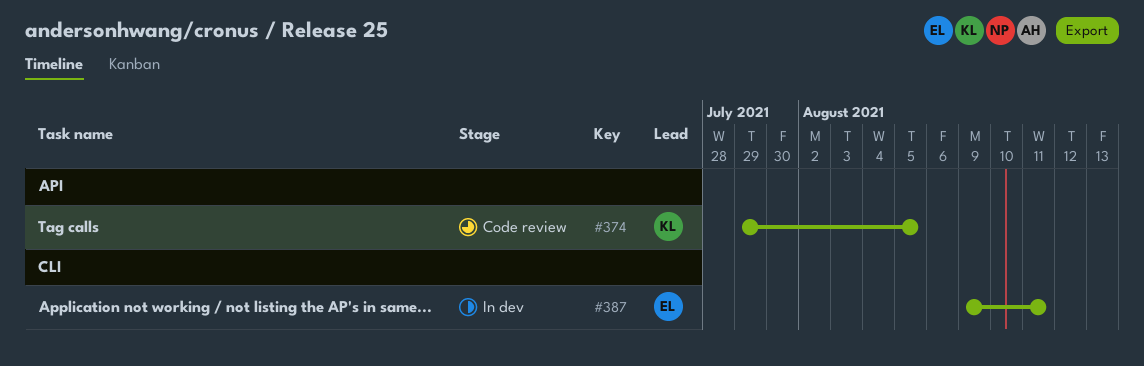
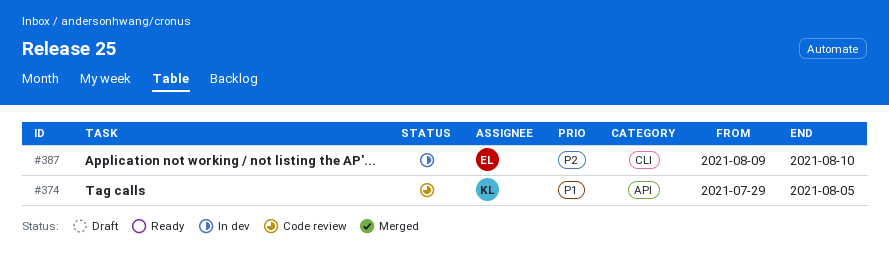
#387, due: Aug 11 -> Aug 10

